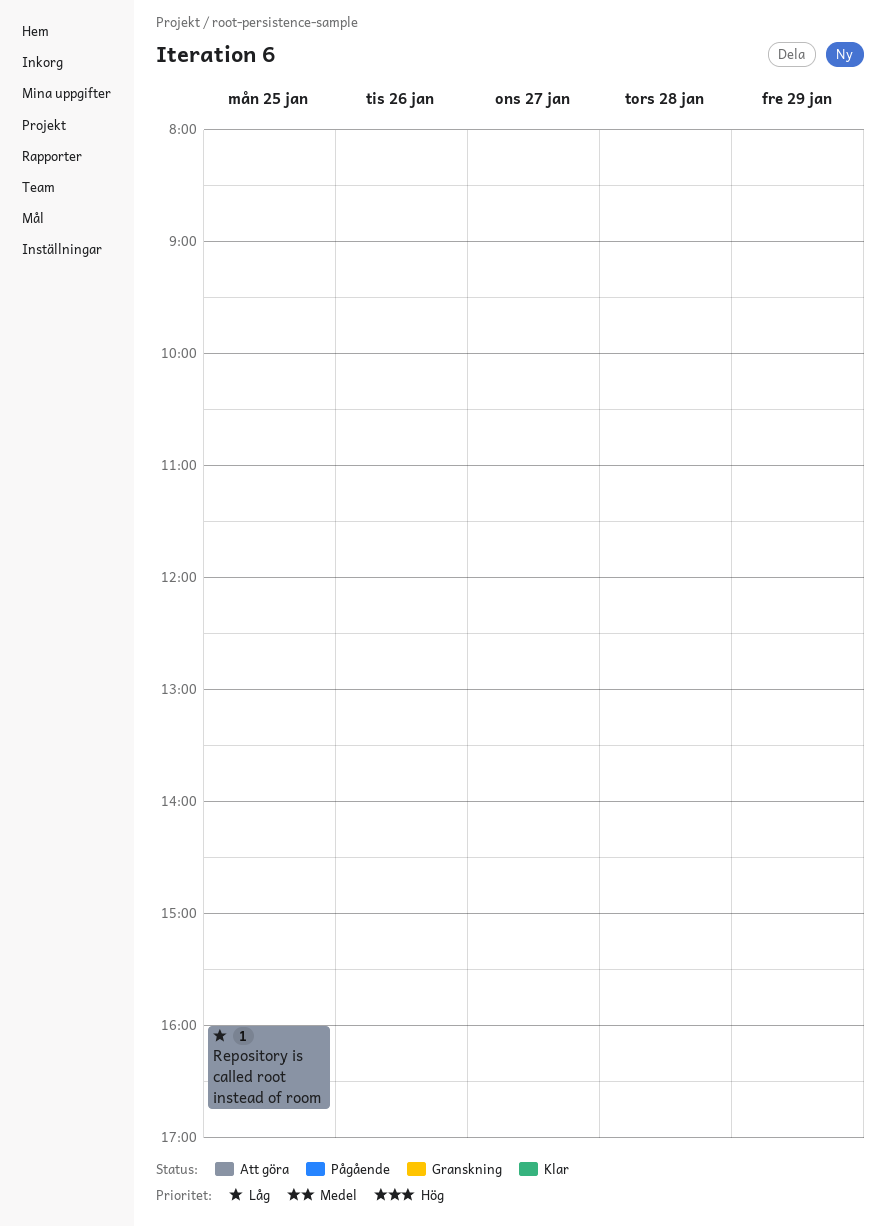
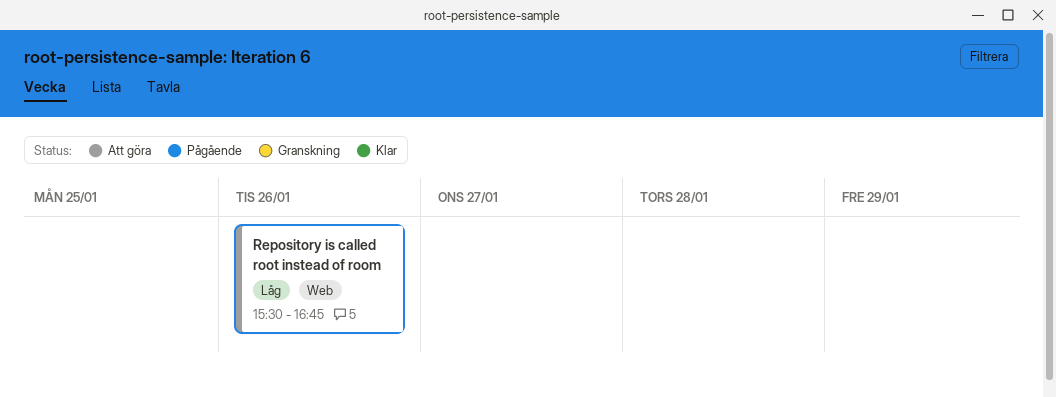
Repository is called root instead of room, day: Jan 25 -> Jan 26
Repository is called root instead of room, begins: 16:00 -> 15:30

